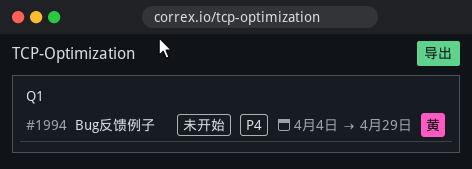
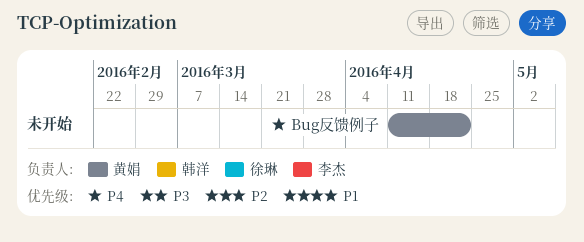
Bug反馈例子, start: Apr 4 -> Apr 11
Bug反馈例子, due: Apr 29 -> Apr 22

